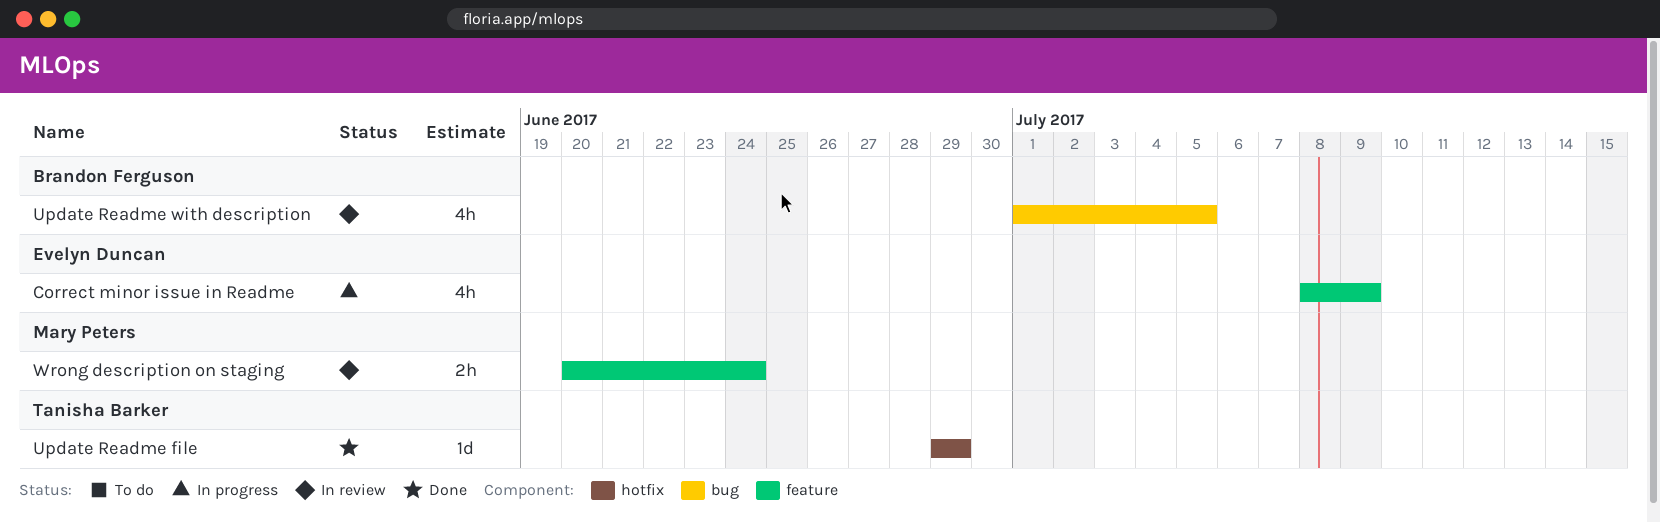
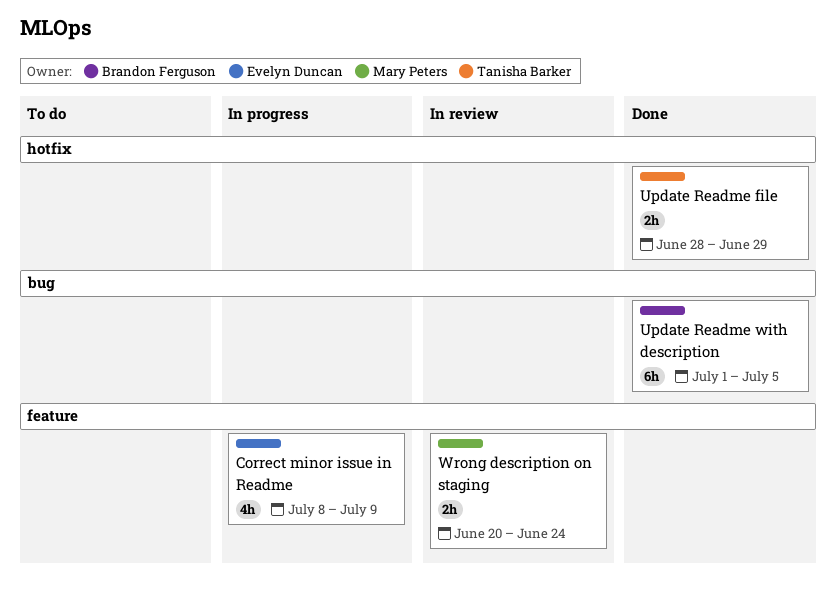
Update Readme file, estimate: 1d -> 2h
Update Readme file, start: Jun 29 -> Jun 28
Update Readme with description, status: In review -> Done
Update Readme with description, estimate: 4h -> 6h

